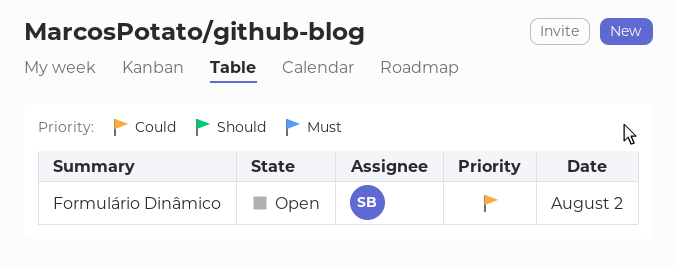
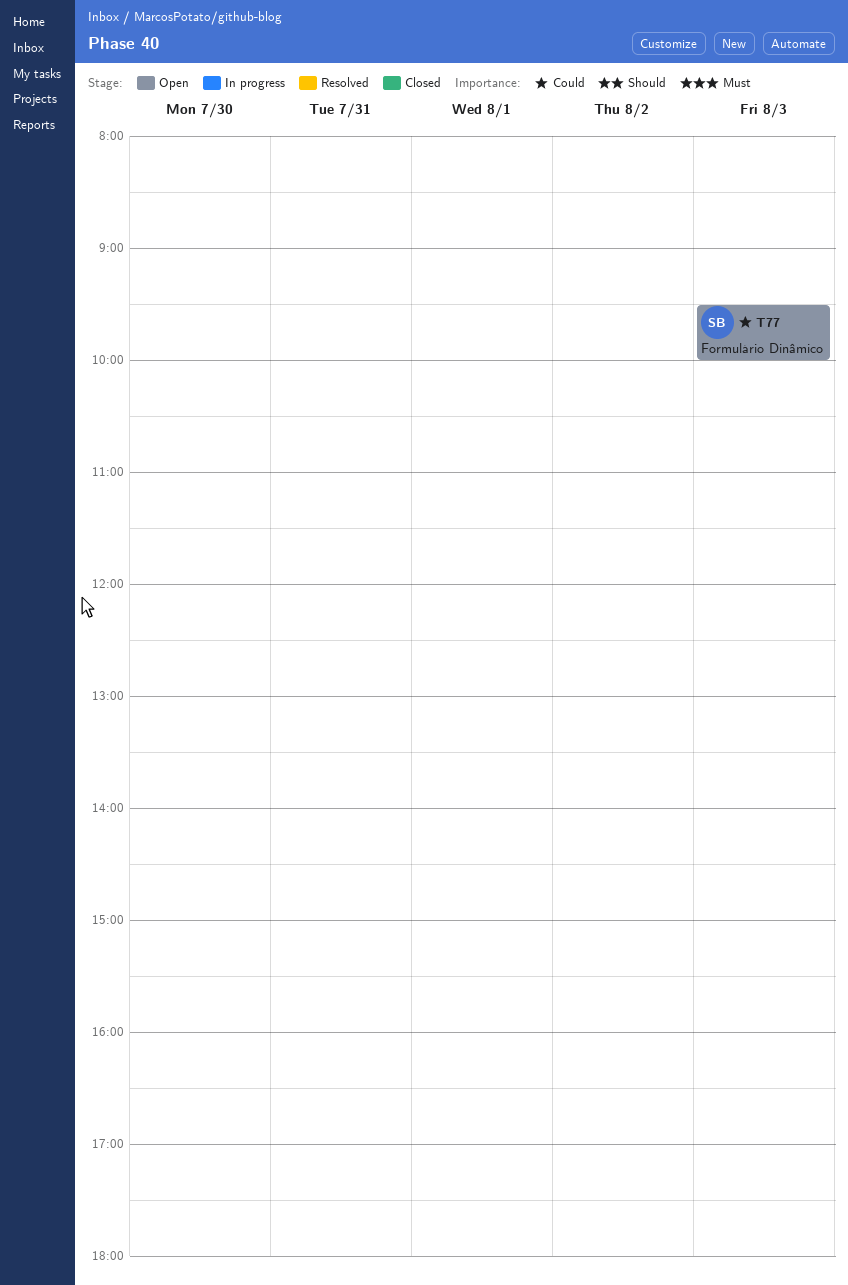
Formulário Dinâmico, day: Aug 2 -> Aug 3

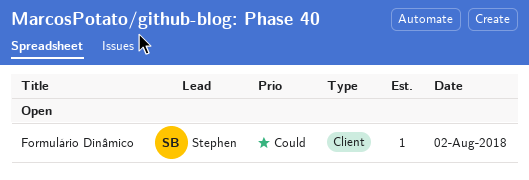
Formulário Dinâmico, day: Aug 3 -> Aug 2

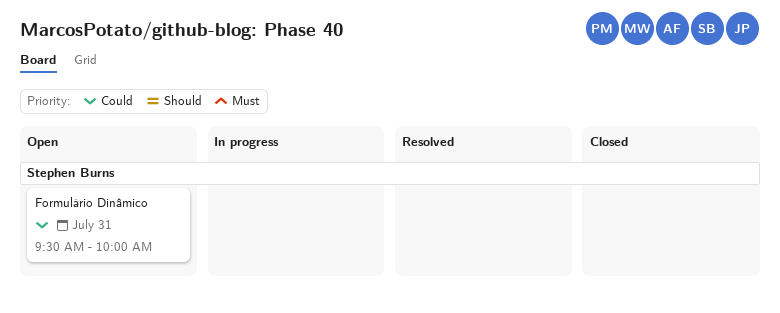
Formulário Dinâmico, day: Aug 2 -> Jul 31

